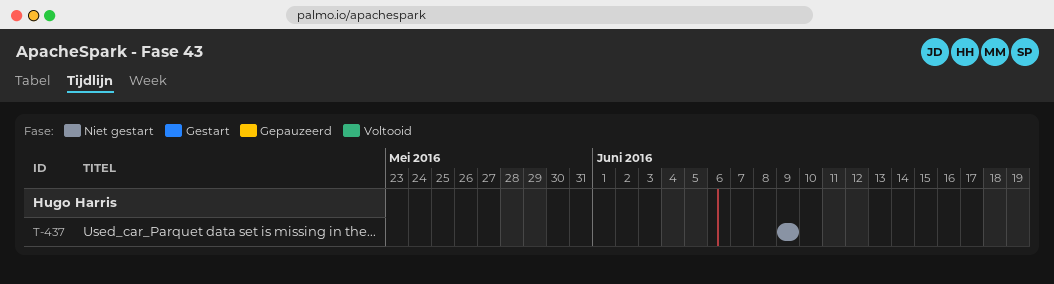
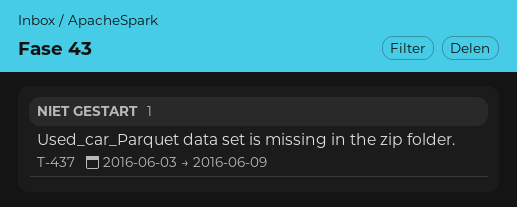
T-437, start: Jun 9 -> Jun 3

